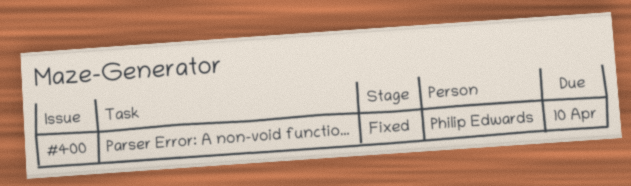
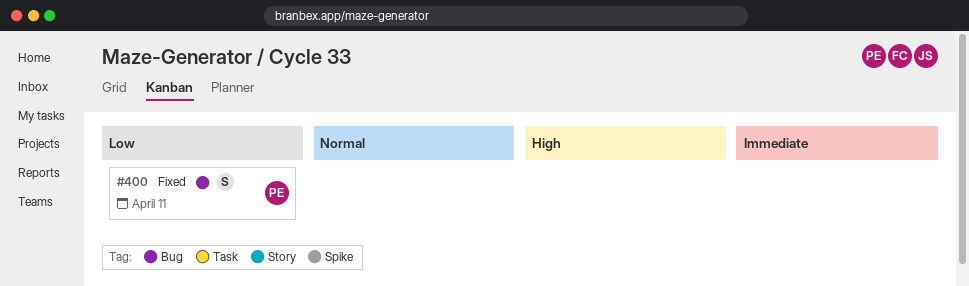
#400, due: Apr 10 -> Apr 11

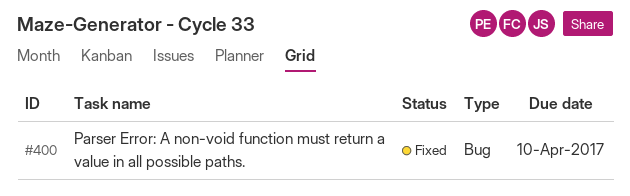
#400, due: Apr 11 -> Apr 10

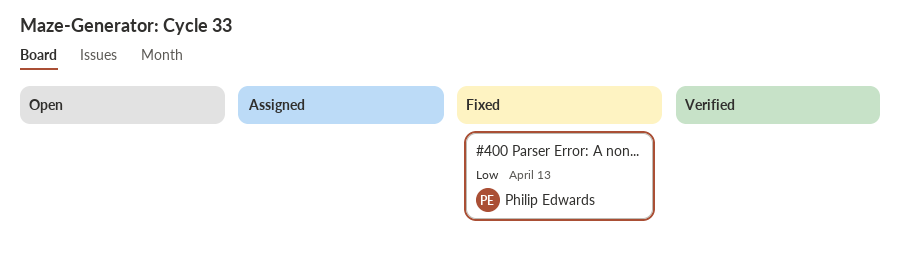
#400, due: Apr 10 -> Apr 13

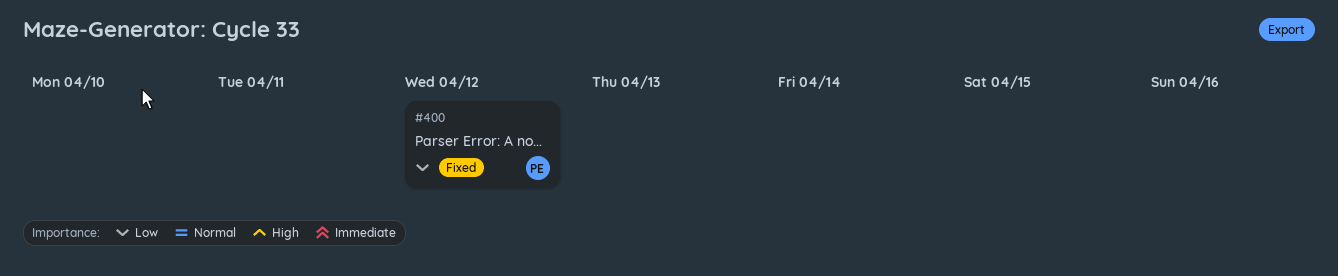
#400, due: Apr 13 -> Apr 12

